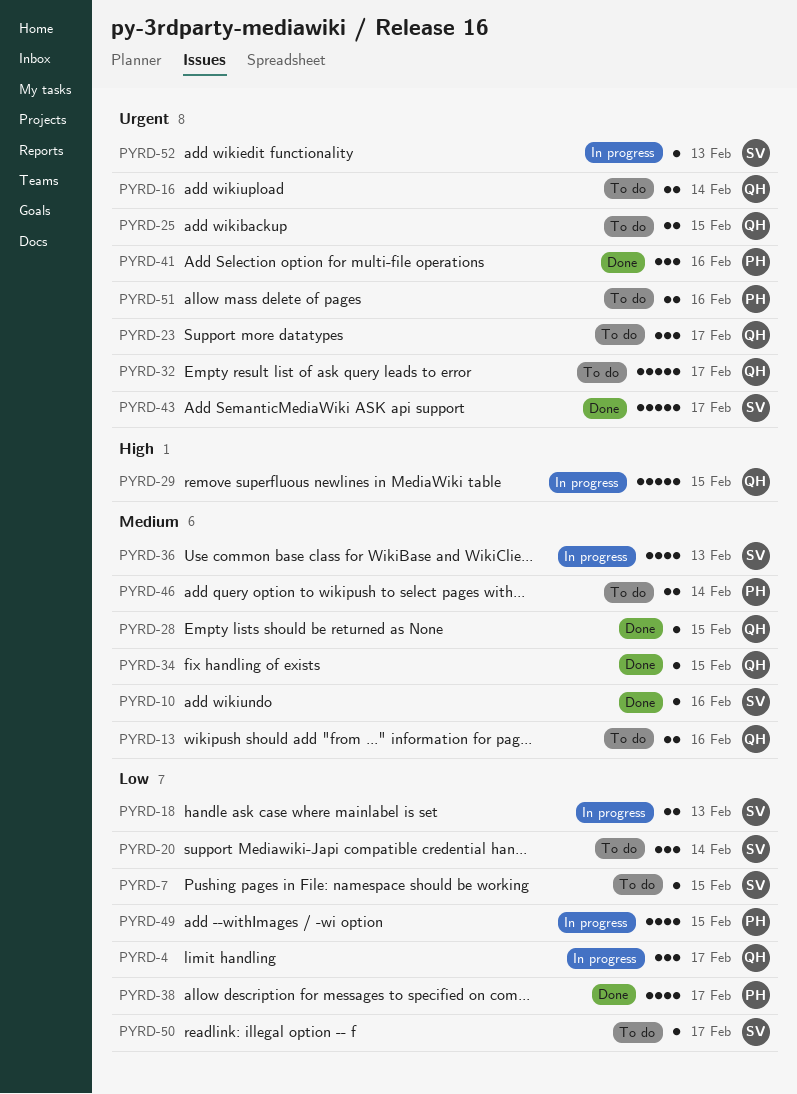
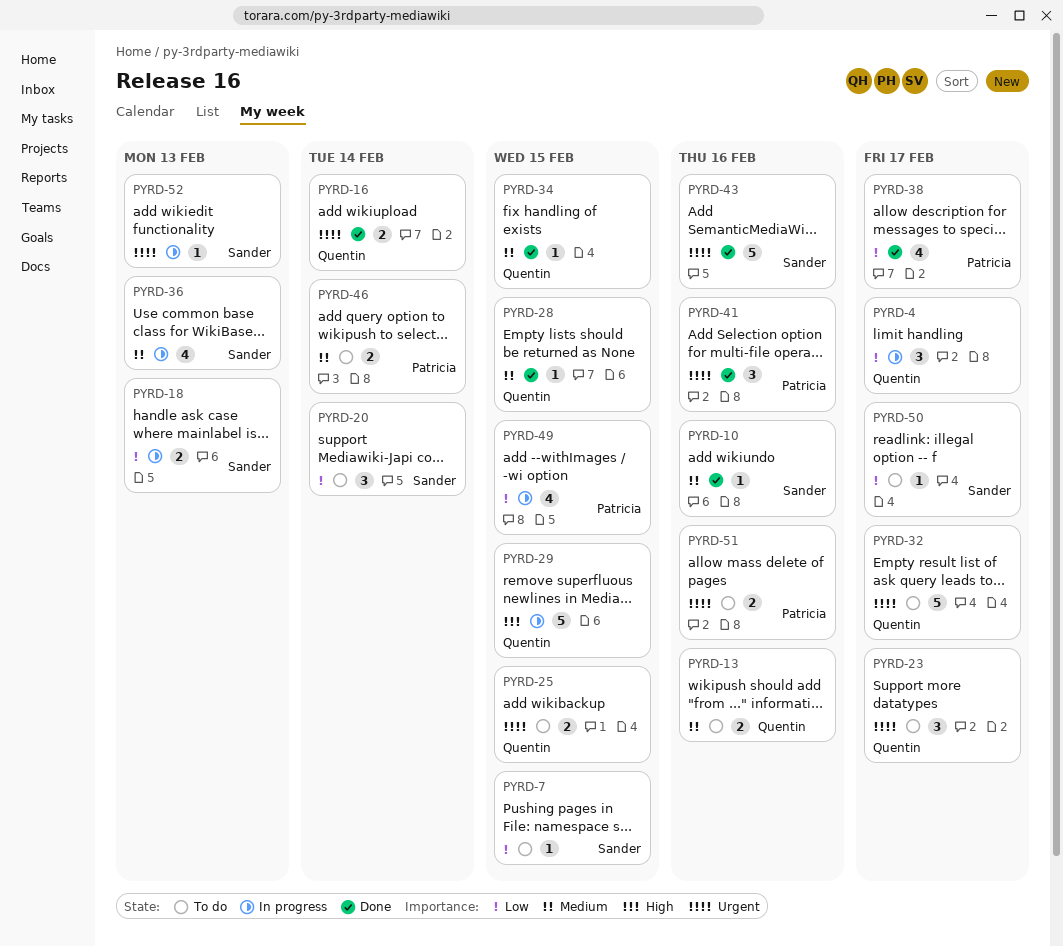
PYRD-16, status: To do -> Done
PYRD-43, due: Feb 17 -> Feb 16

